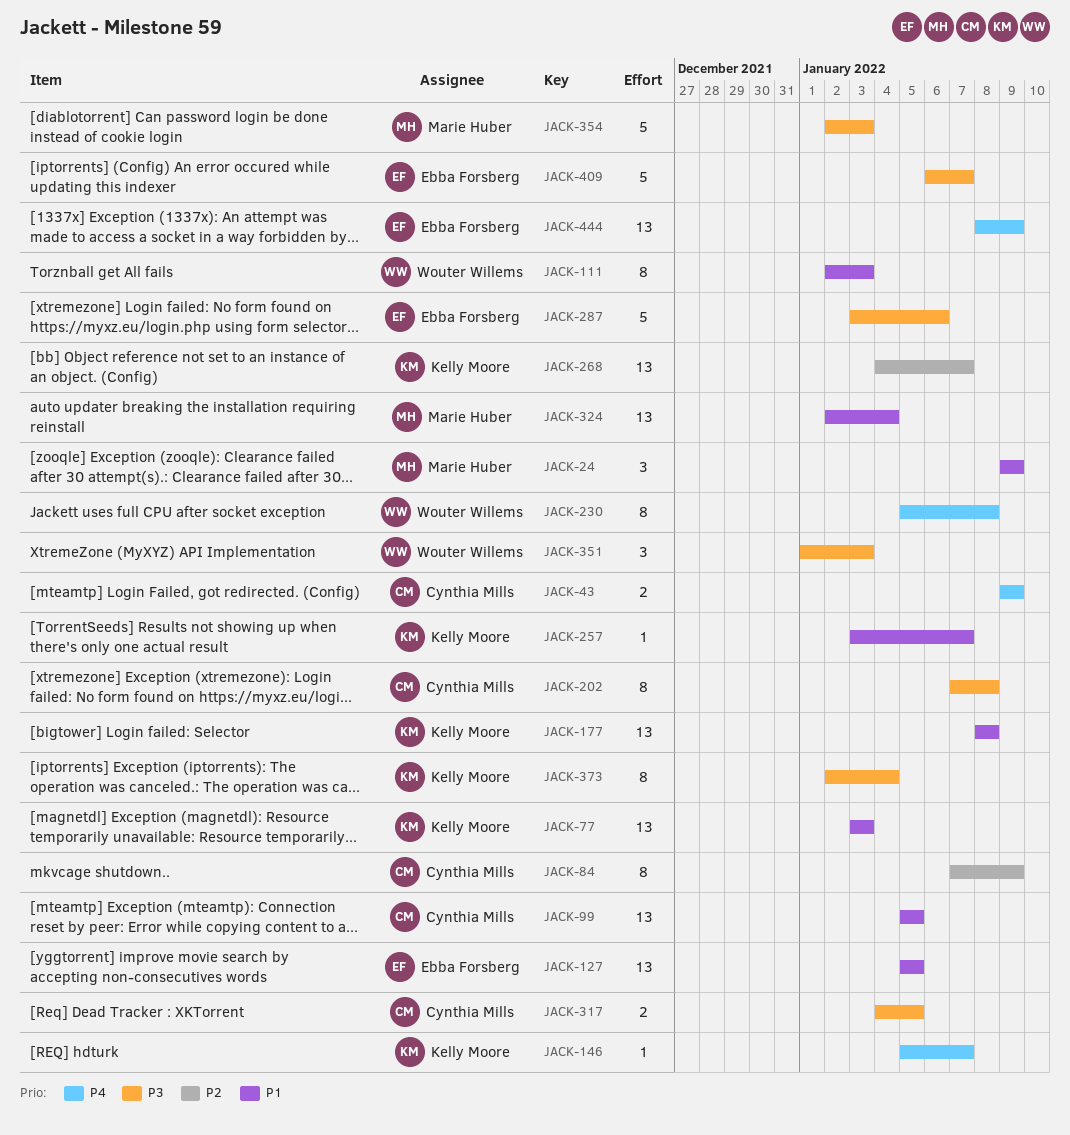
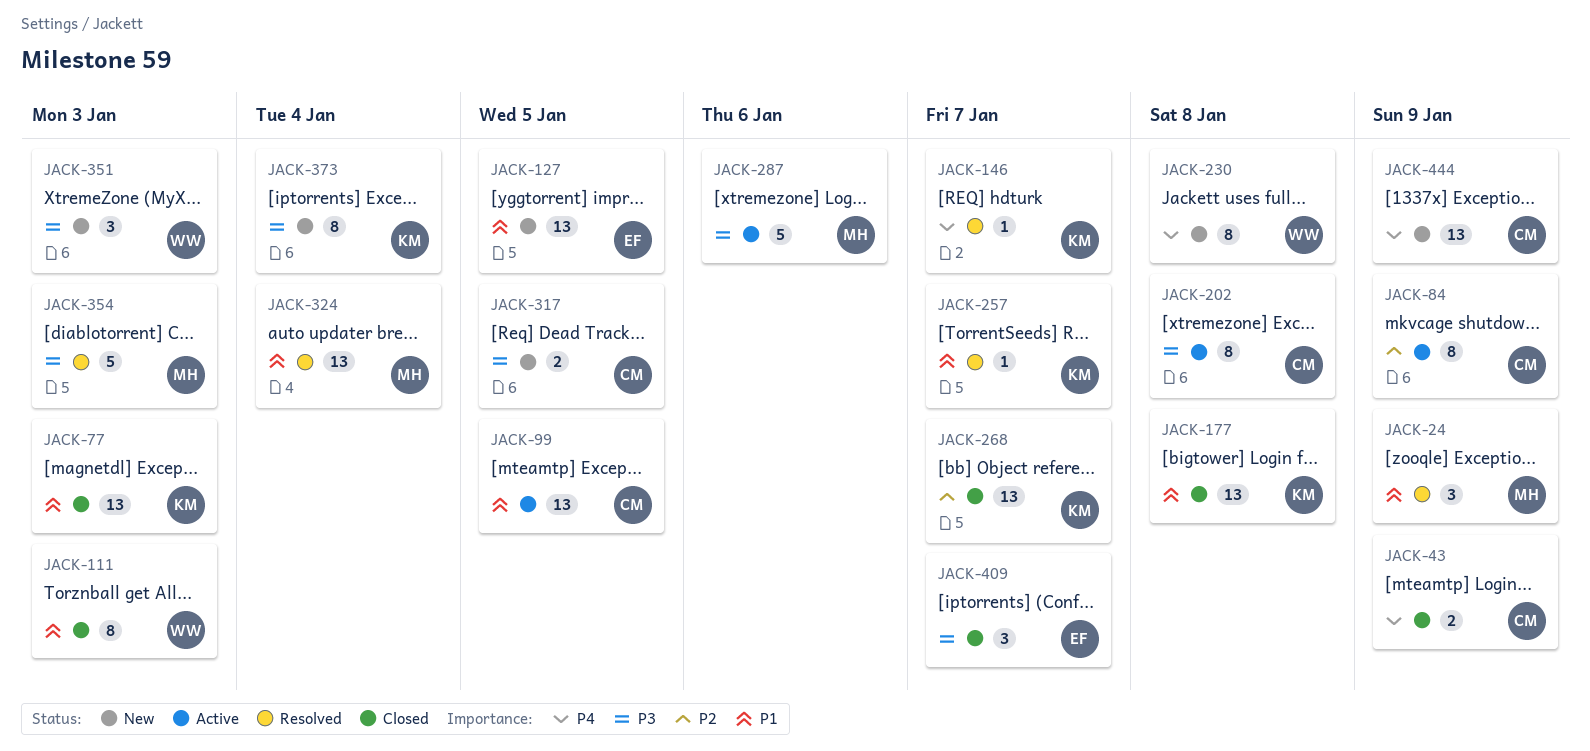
JACK-287, owner: Ebba Forsberg -> Marie Huber
JACK-409, estimate: 5 -> 3
JACK-444, owner: Ebba Forsberg -> Cynthia Mills

